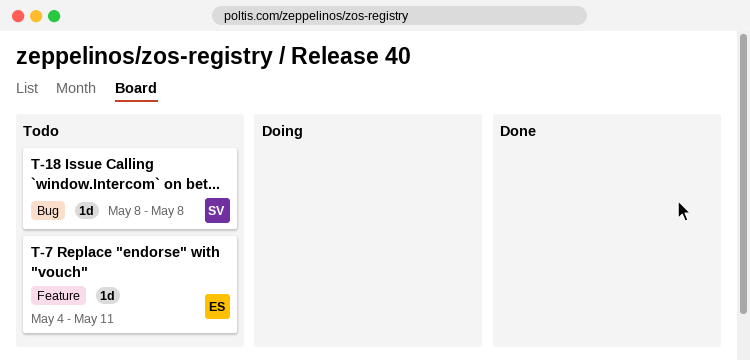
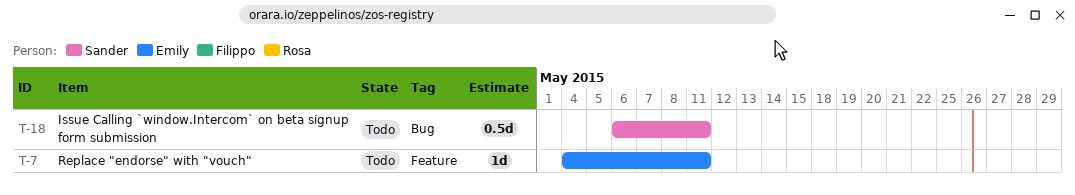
T-18, estimate: 1d -> 0.5d
T-18, start: May 8 -> May 6
T-18, due: May 8 -> May 11

